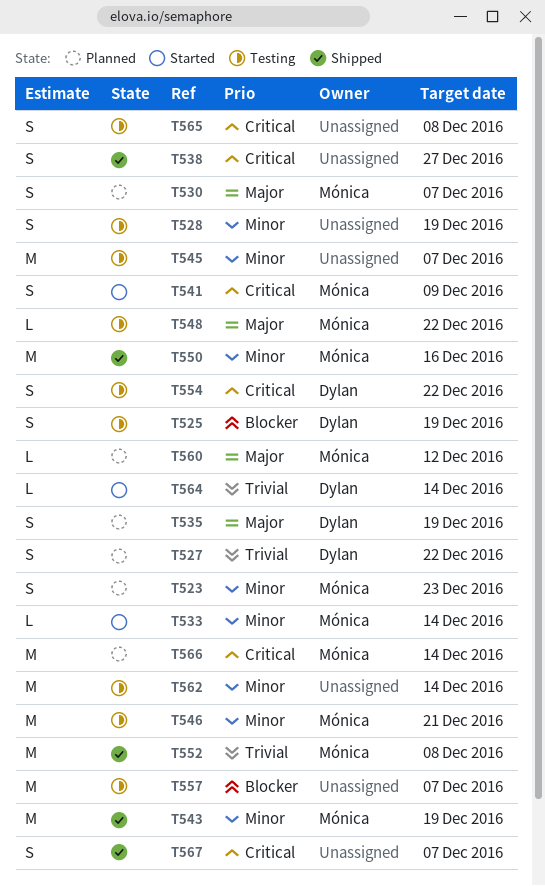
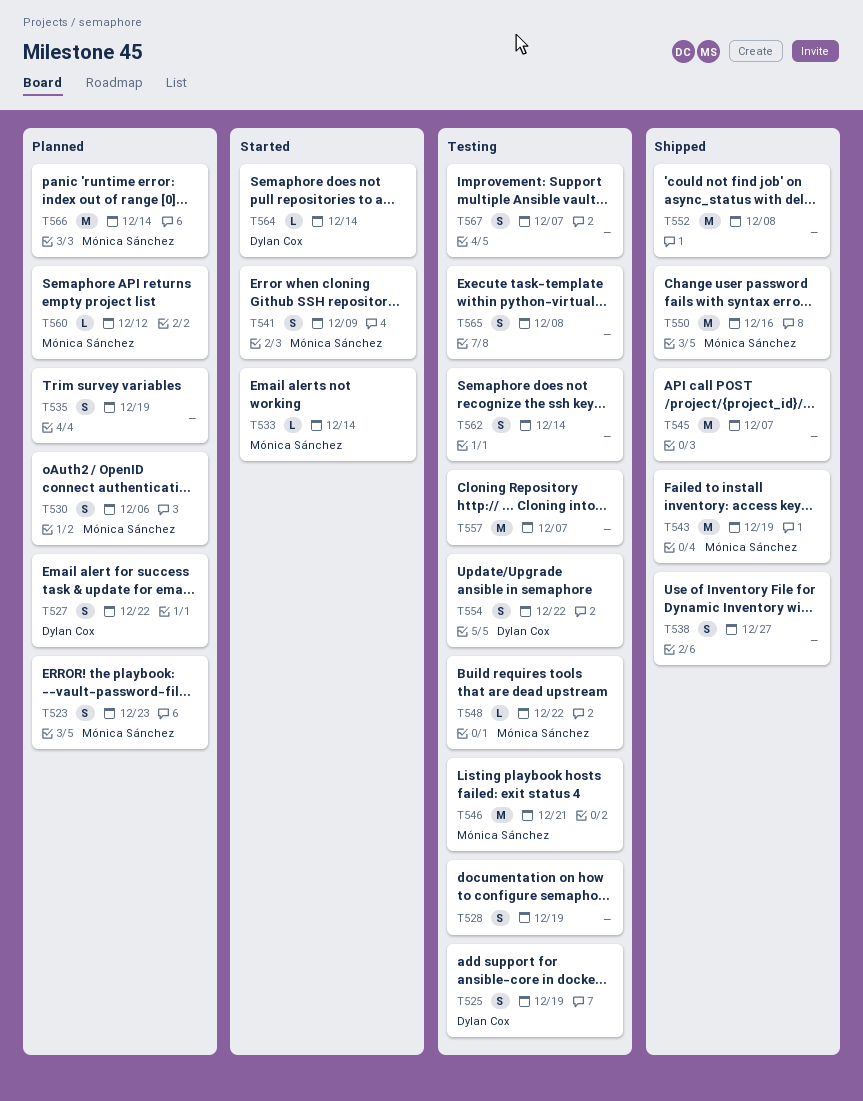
T530, due: Dec 7 -> Dec 6
T535, owner: Dylan Cox -> none
T545, status: Testing -> Shipped
T552, owner: Mónica Sánchez -> none
T562, estimate: M -> S
T567, status: Shipped -> Testing

